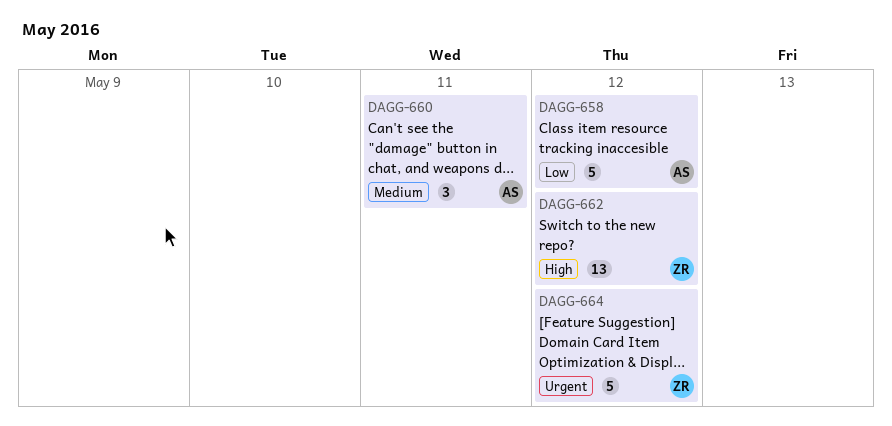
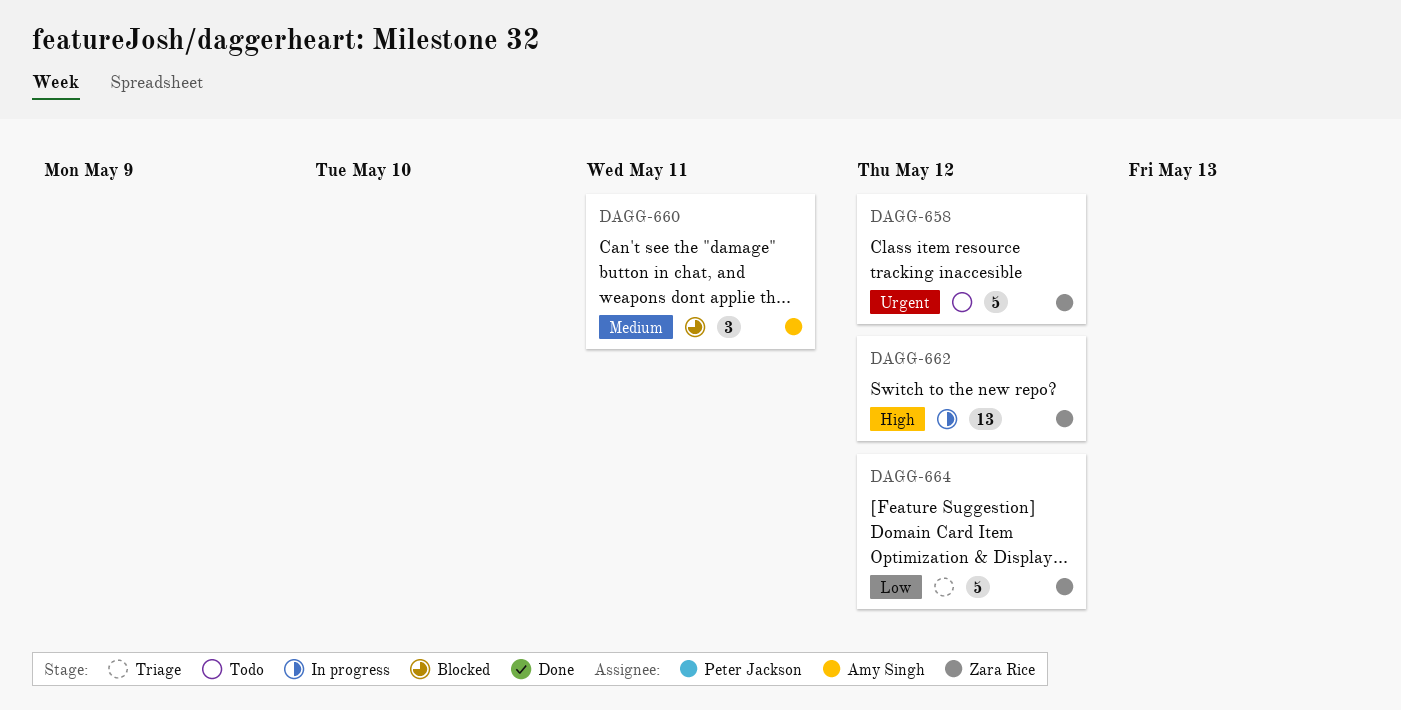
DAGG-658, owner: Amy Singh -> Zara Rice
DAGG-658, priority: Low -> Urgent
DAGG-664, priority: Urgent -> Low

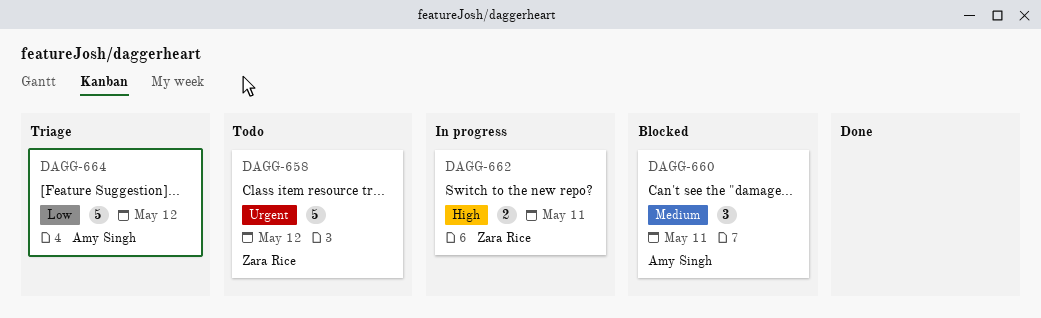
DAGG-662, estimate: 13 -> 2
DAGG-662, due: May 12 -> May 11
DAGG-664, owner: Zara Rice -> Amy Singh

